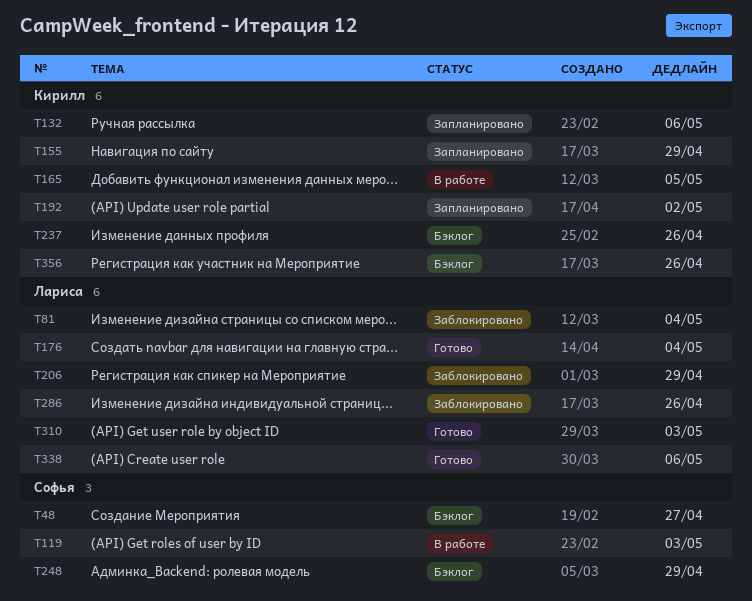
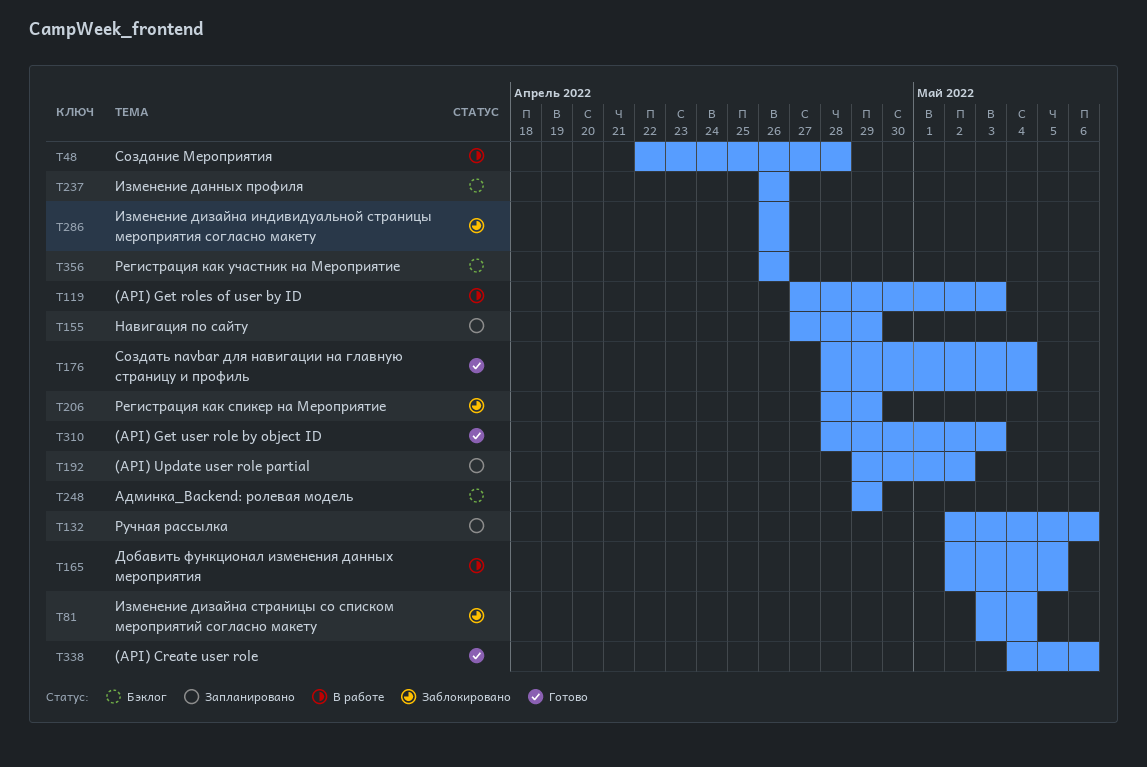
T48, status: Бэклог -> В работе
T48, due: Apr 27 -> Apr 28

